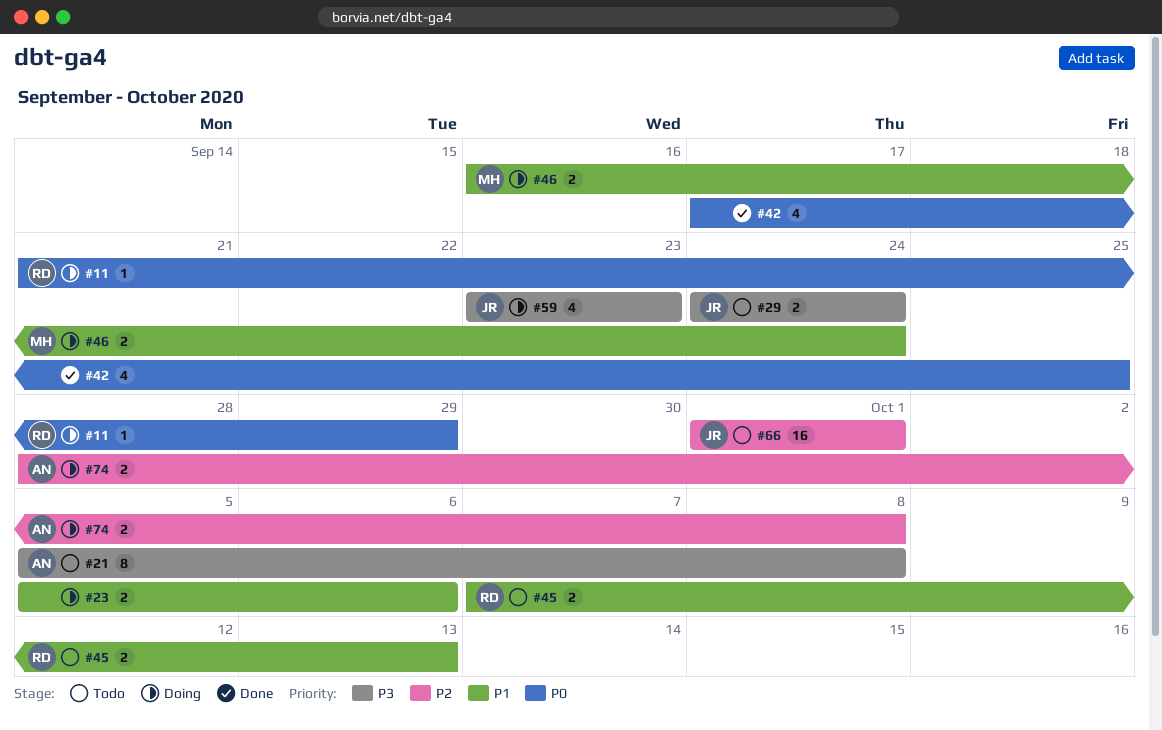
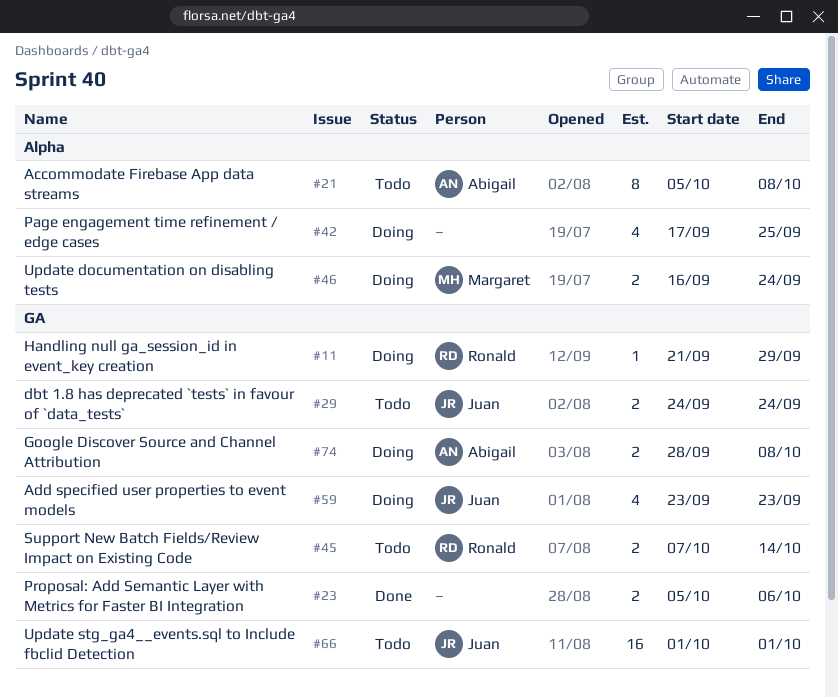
#23, status: Doing -> Done
#42, status: Done -> Doing
#45, due: Oct 13 -> Oct 14

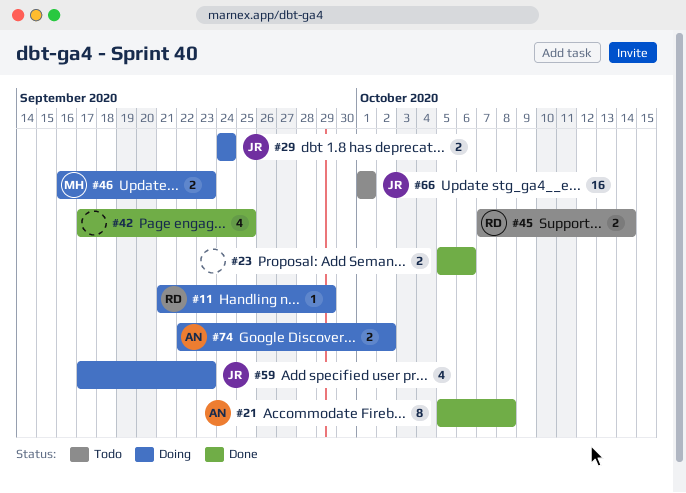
#21, status: Todo -> Done
#29, status: Todo -> Doing
#42, status: Doing -> Done
#46, due: Sep 24 -> Sep 23
#59, start: Sep 23 -> Sep 17
#74, start: Sep 28 -> Sep 22
#74, due: Oct 8 -> Oct 2

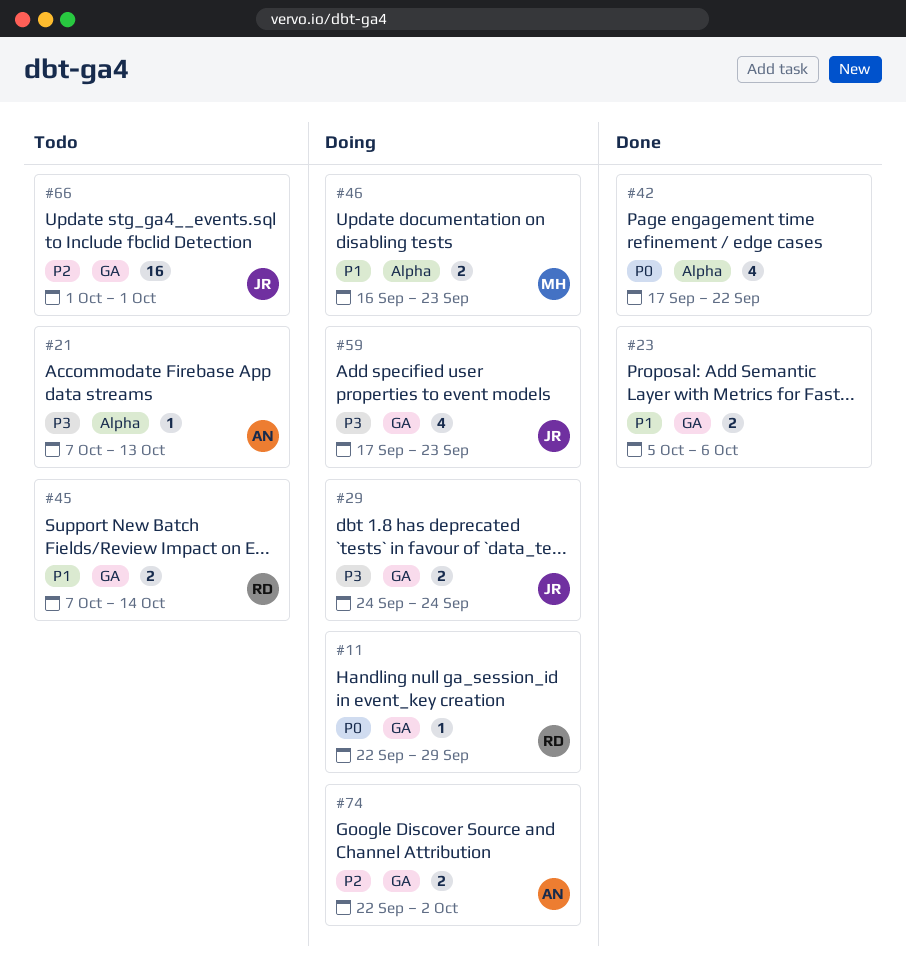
#11, start: Sep 21 -> Sep 22
#21, status: Done -> Todo
#21, estimate: 8 -> 1
#21, start: Oct 5 -> Oct 7
#21, due: Oct 8 -> Oct 13
#42, due: Sep 25 -> Sep 22

